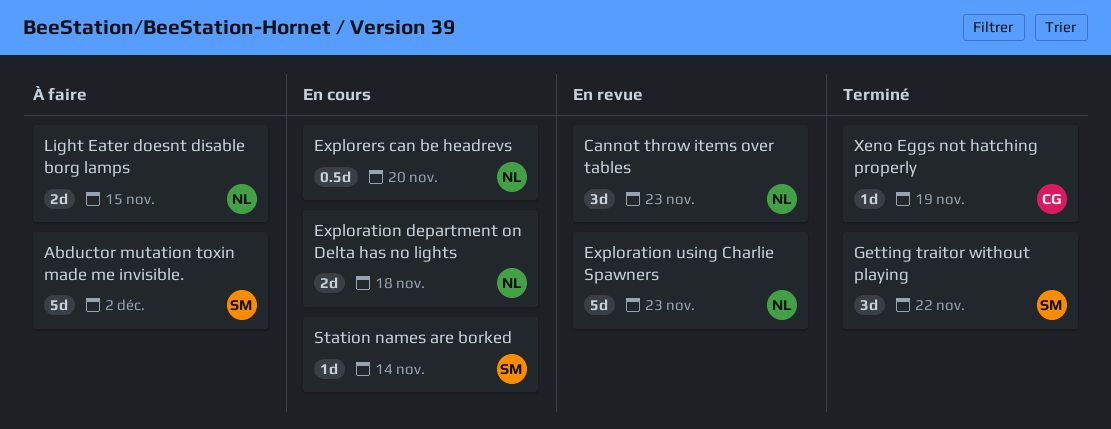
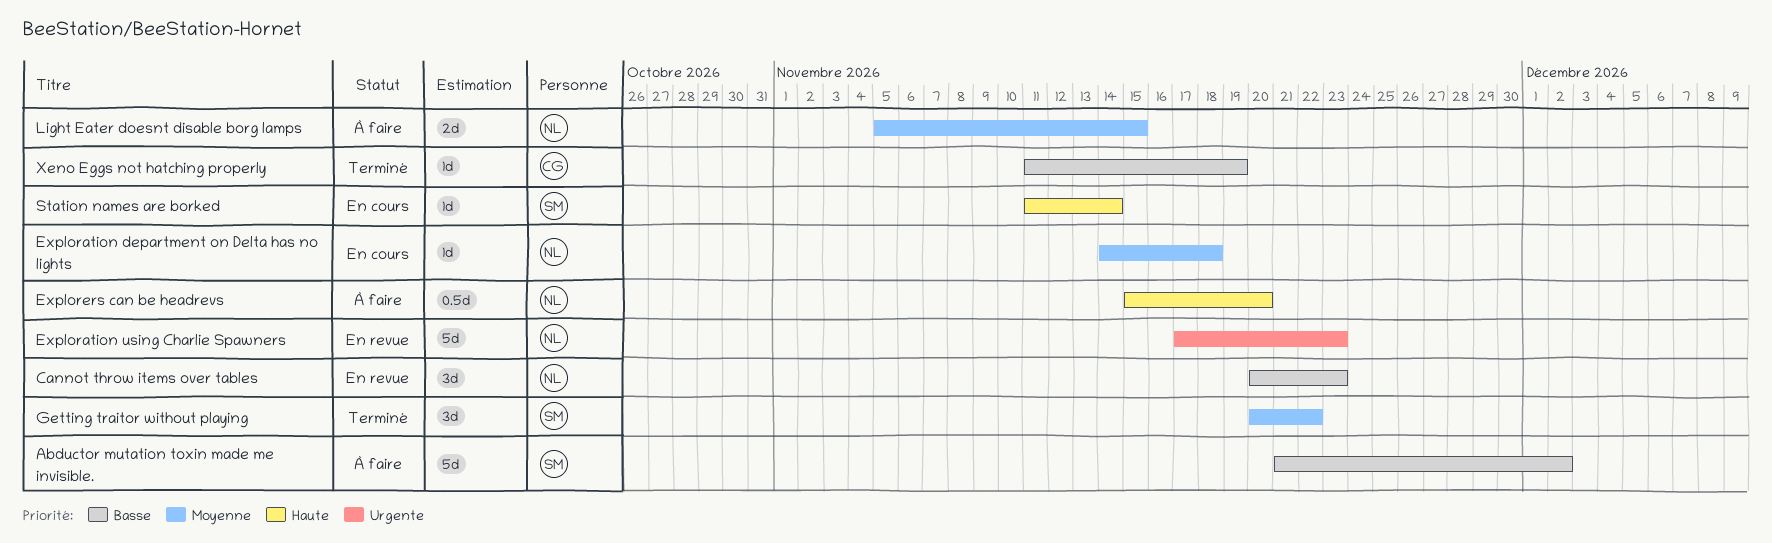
Exploration department on Delta has no lights, estimate: 2d -> 1d
Explorers can be headrevs, status: En cours -> À faire

